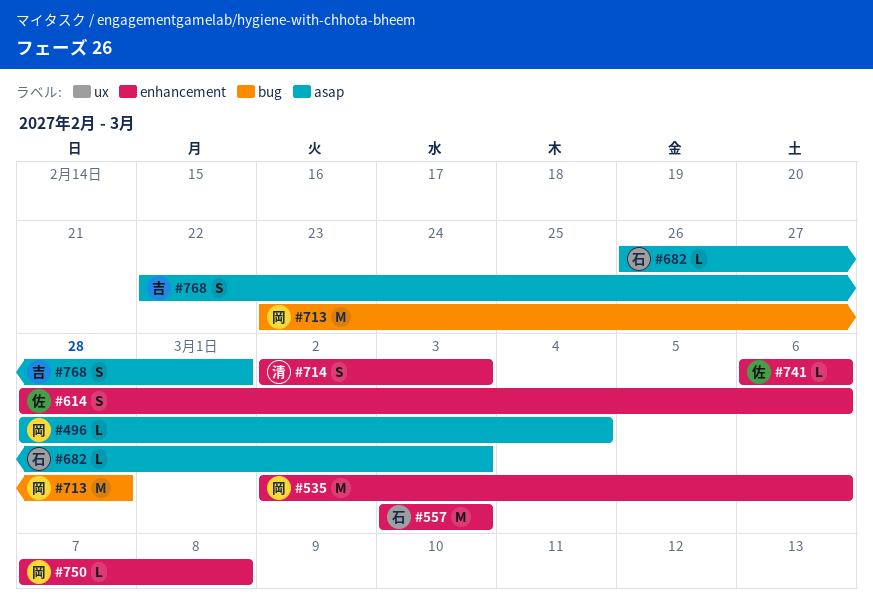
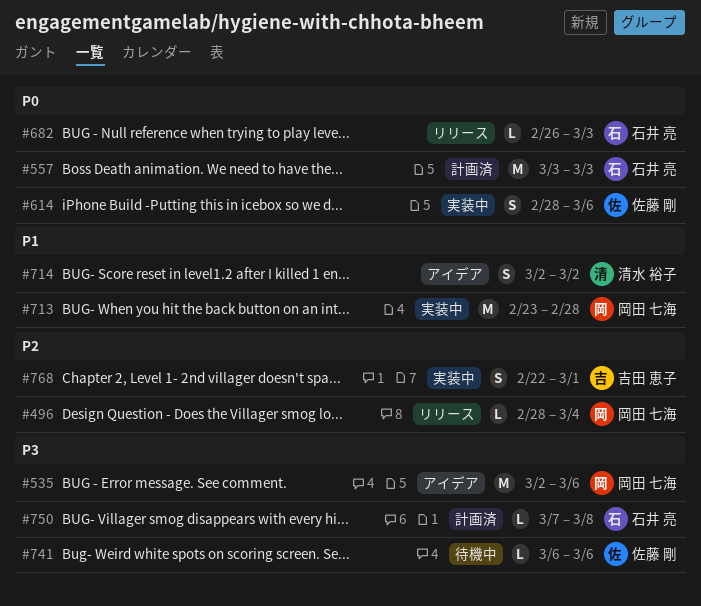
#714, due: Mar 3 -> Mar 2
#750, owner: 岡田 七海 -> 石井 亮

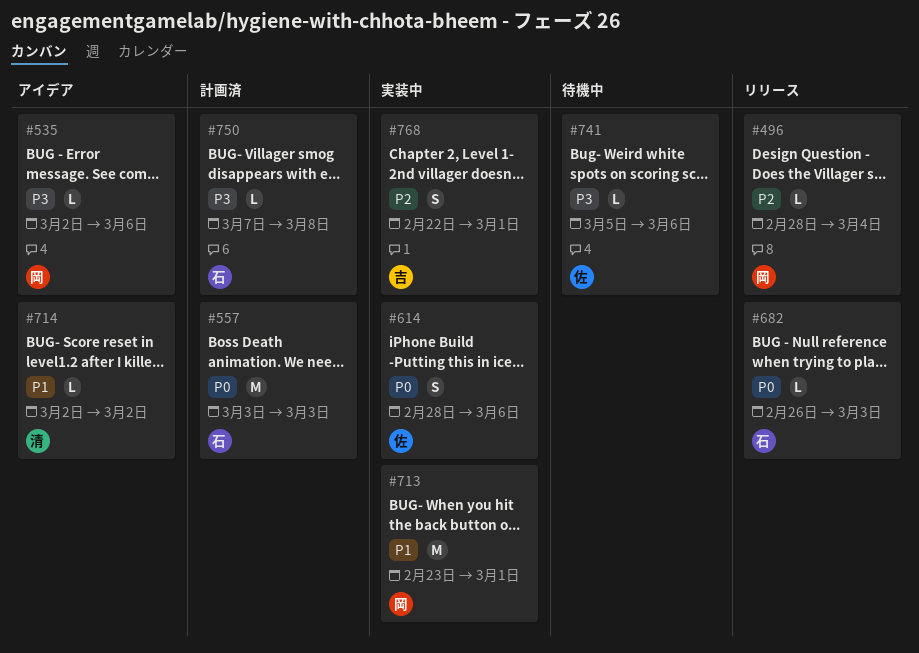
#535, estimate: M -> L
#713, due: Feb 28 -> Mar 1
#714, estimate: S -> L
#741, start: Mar 6 -> Mar 5

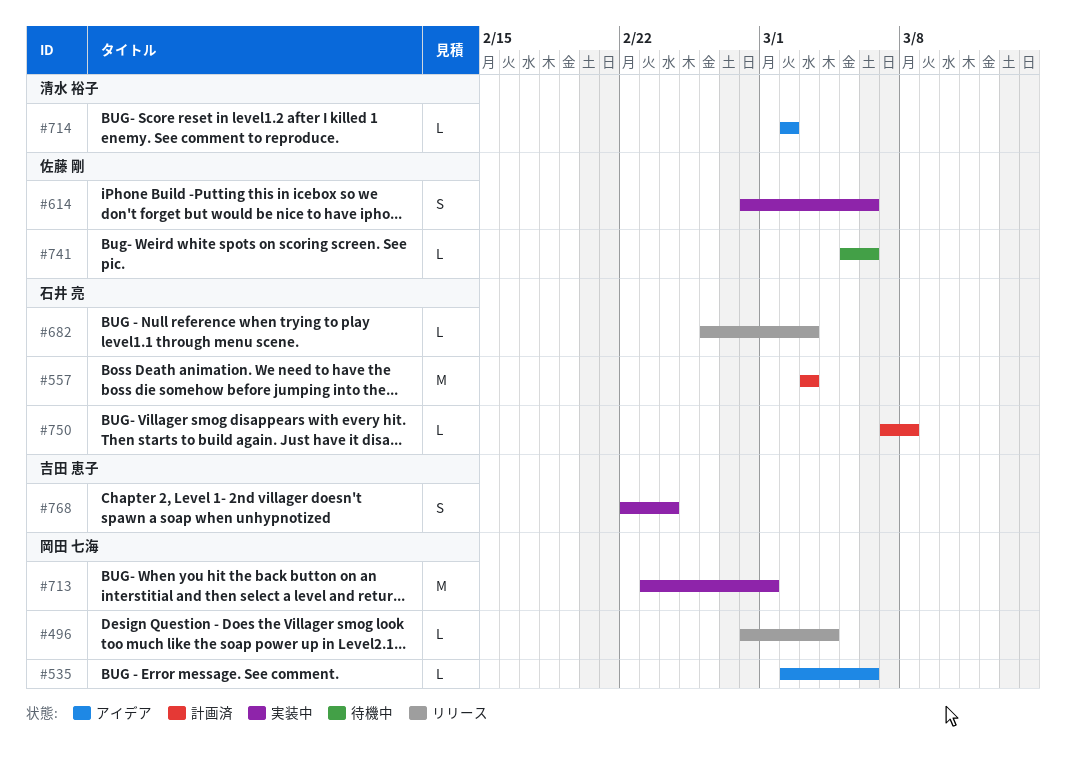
#768, due: Mar 1 -> Feb 24

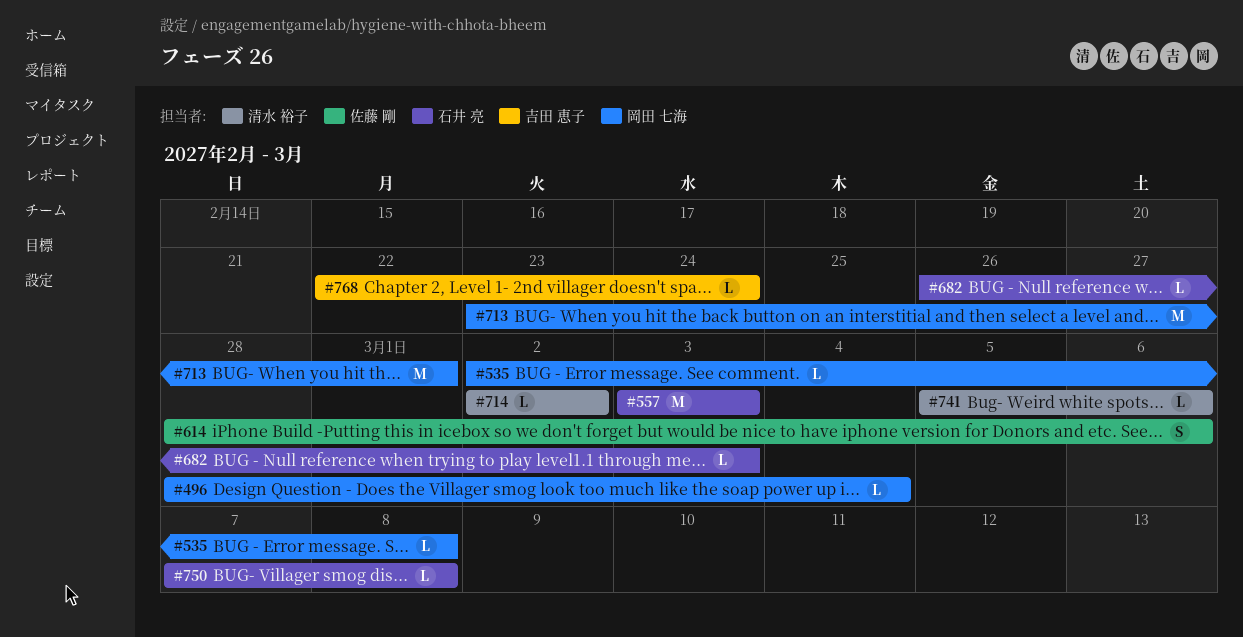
#535, due: Mar 6 -> Mar 8
#741, owner: 佐藤 剛 -> 清水 裕子
#768, estimate: S -> L

